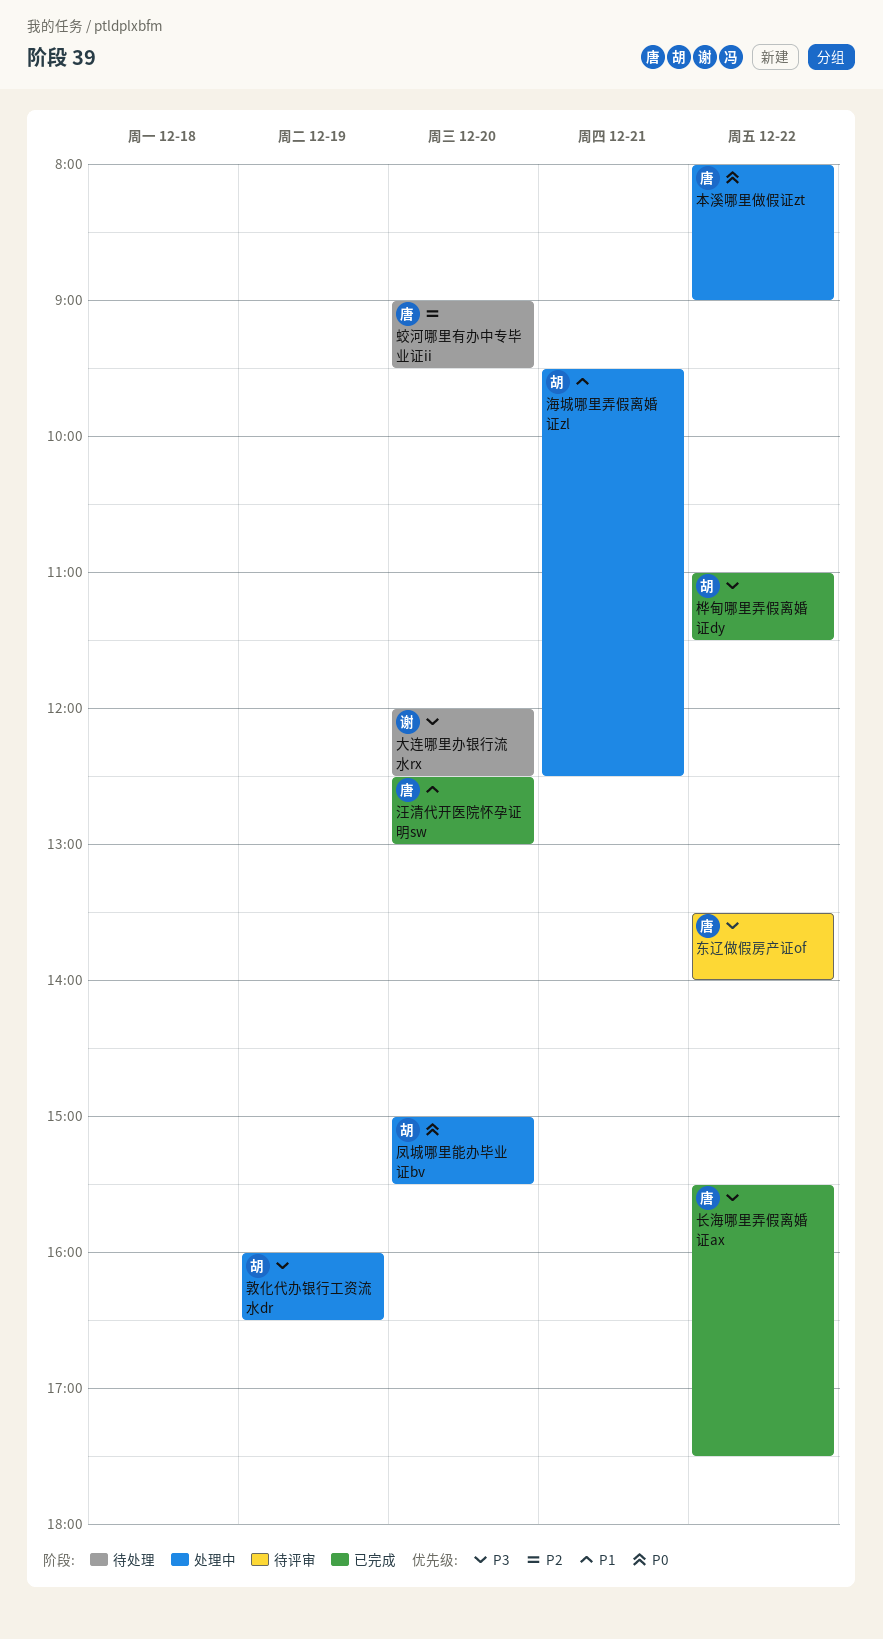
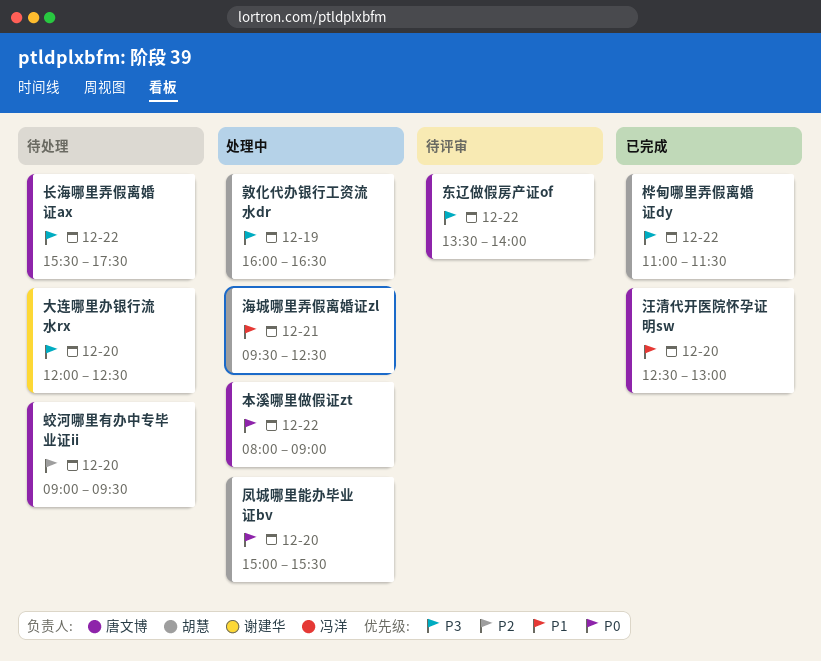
长海哪里弄假离婚证ax, status: 已完成 -> 待处理

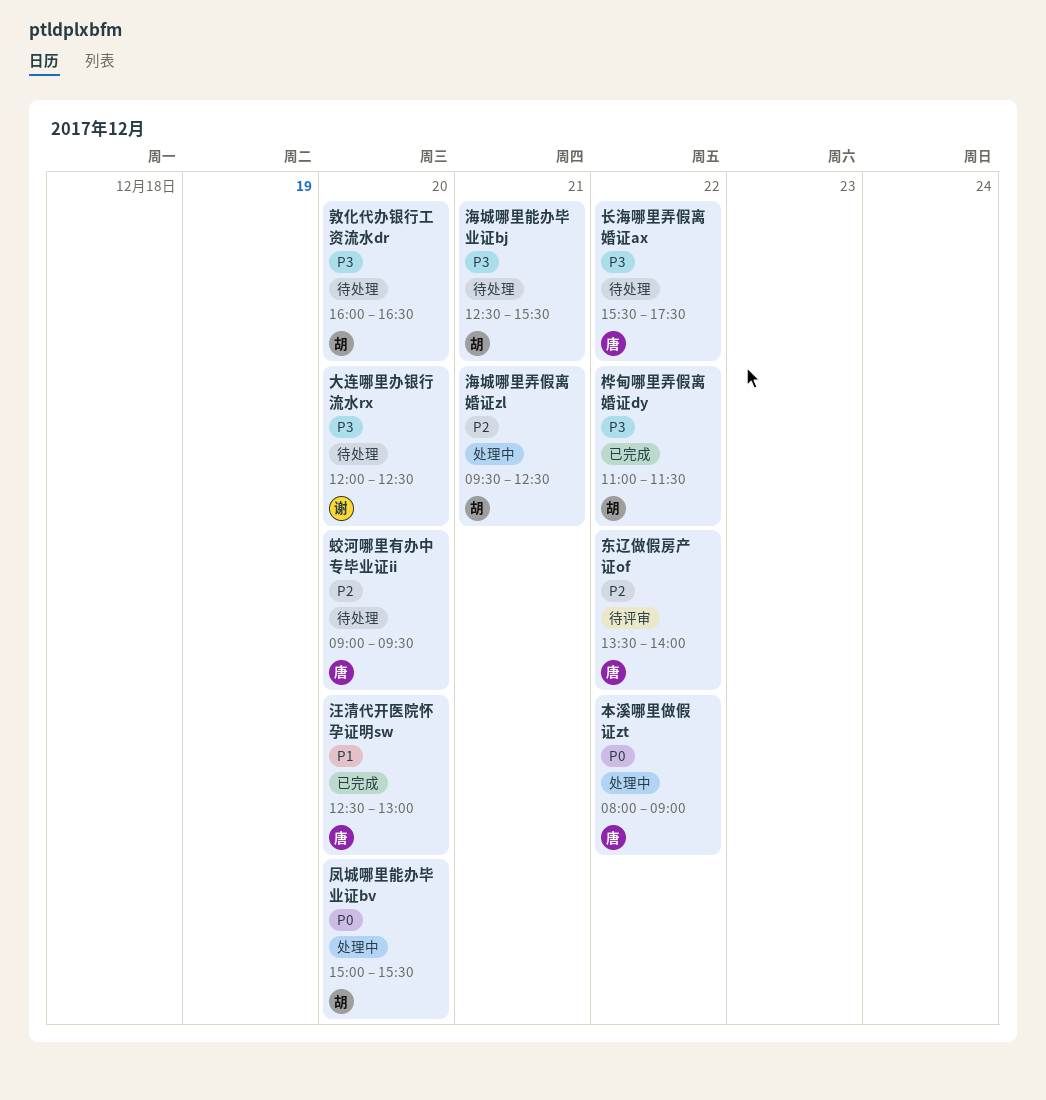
东辽做假房产证of, priority: P3 -> P2
敦化代办银行工资流水dr, status: 处理中 -> 待处理
敦化代办银行工资流水dr, day: Dec 19 -> Dec 20
海城哪里弄假离婚证zl, priority: P1 -> P2
海城哪里能办毕业证bj: none -> present

